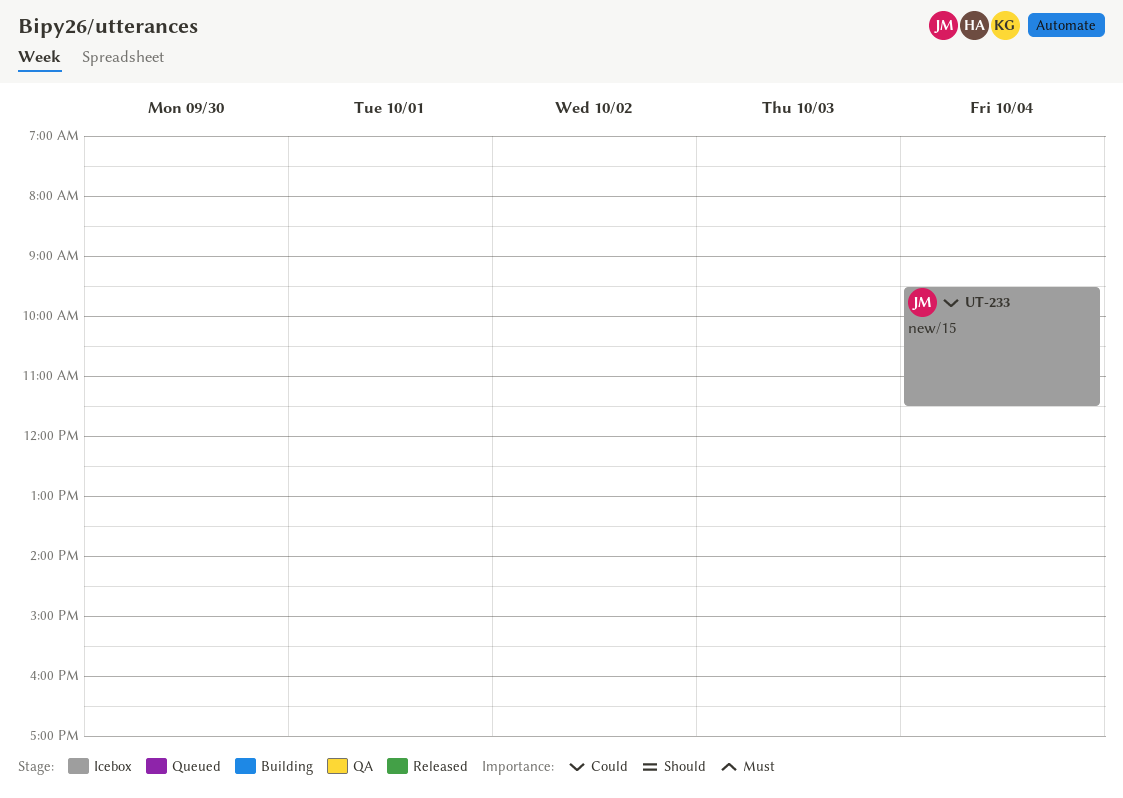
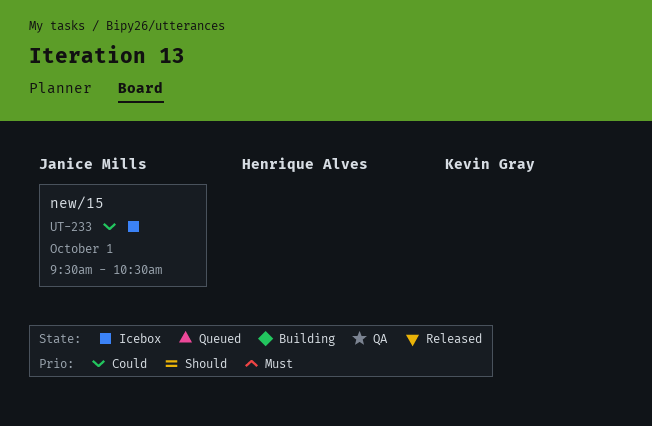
UT-233, day: Oct 4 -> Oct 1
UT-233, ends: 11:30 -> 10:30

